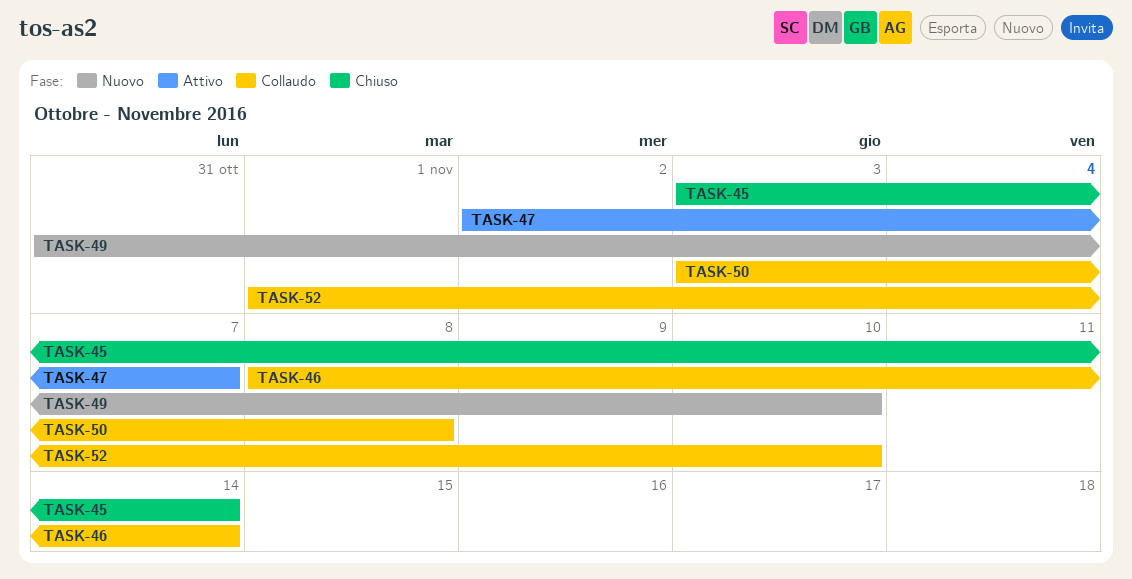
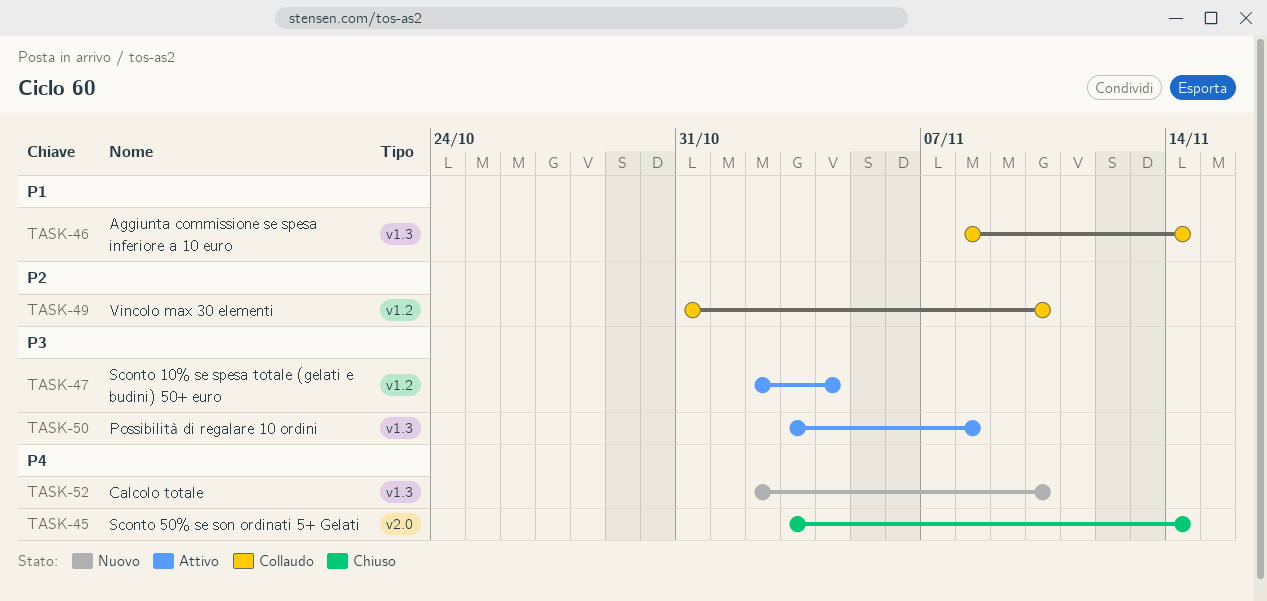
TASK-47, due: Nov 7 -> Nov 4
TASK-49, status: Nuovo -> Collaudo
TASK-50, status: Collaudo -> Attivo
TASK-52, status: Collaudo -> Nuovo
TASK-52, start: Nov 1 -> Nov 2

